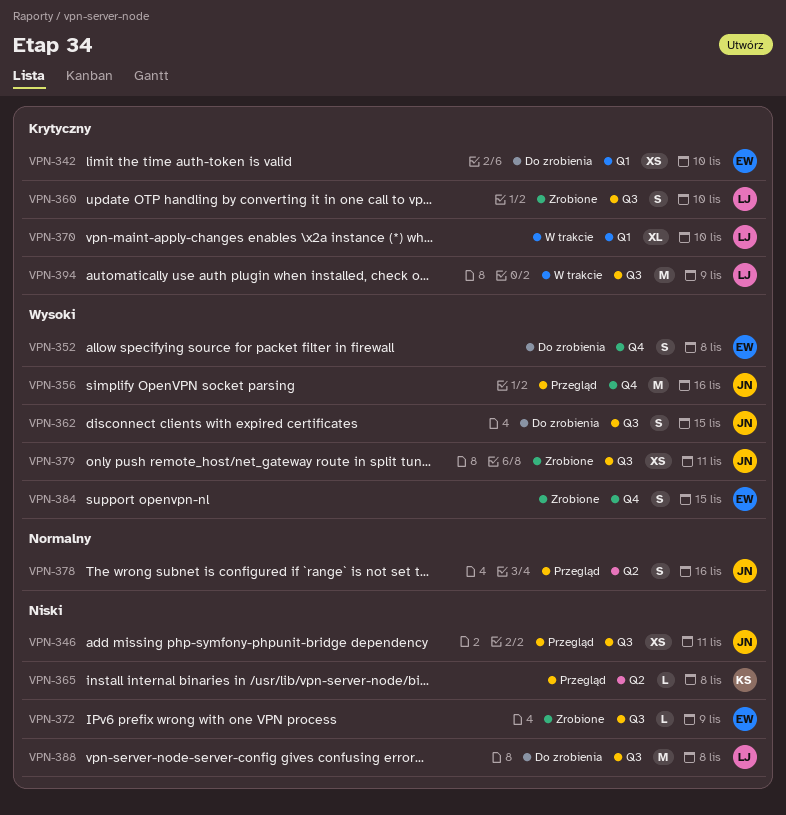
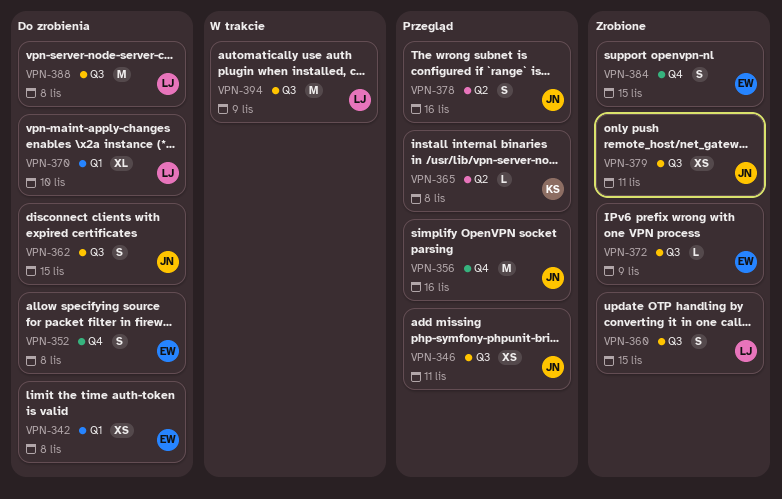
VPN-342, due: Nov 10 -> Nov 8
VPN-360, due: Nov 10 -> Nov 15
VPN-370, status: W trakcie -> Do zrobienia

